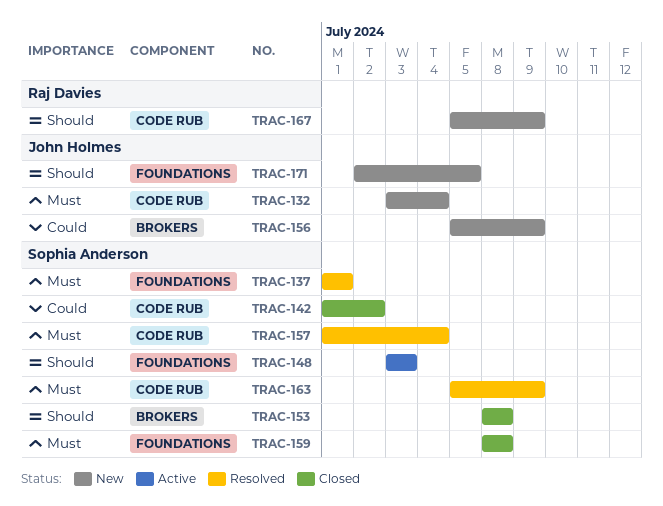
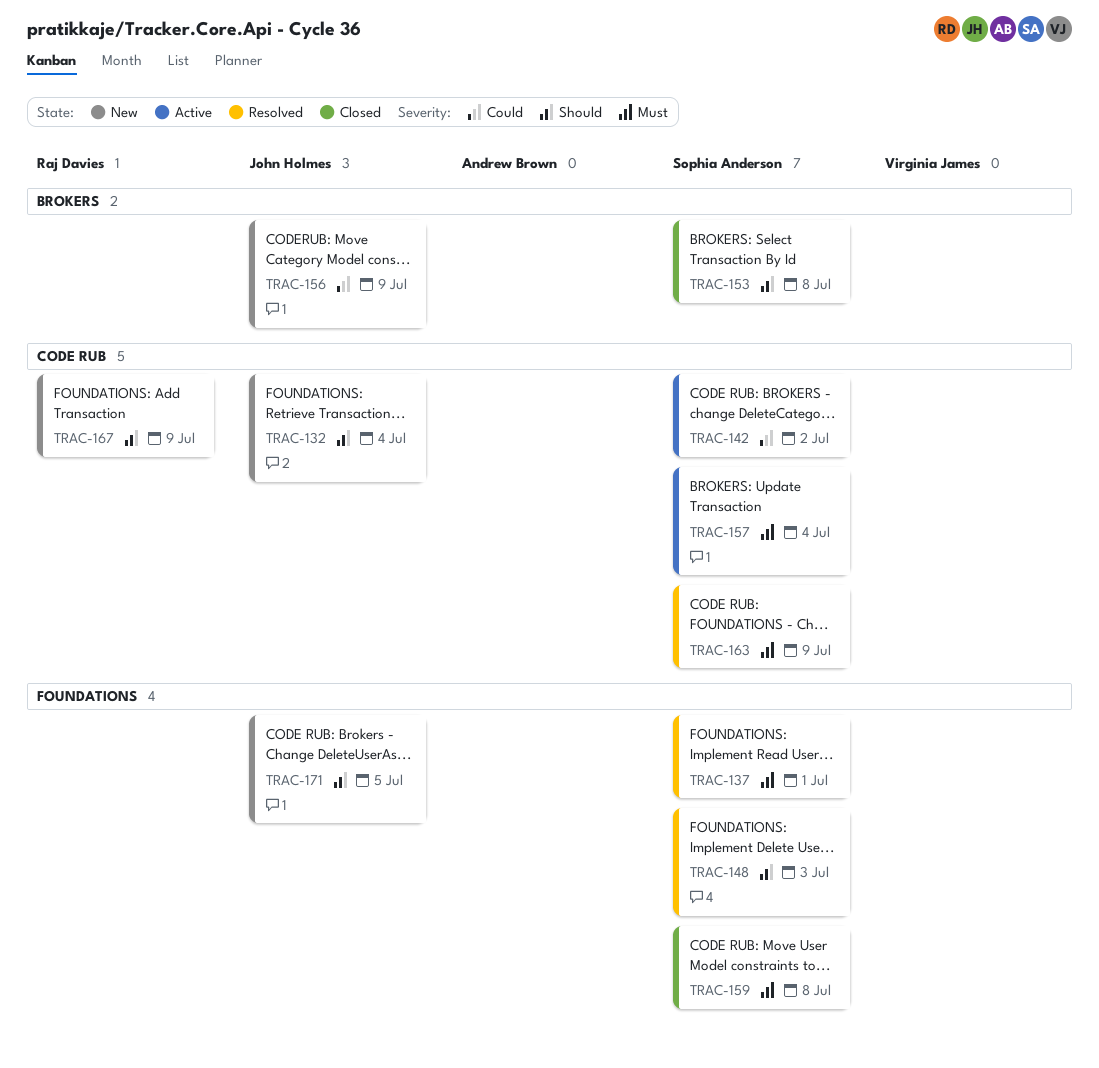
TRAC-132, priority: Must -> Should
TRAC-142, status: Closed -> Active
TRAC-148, status: Active -> Resolved
TRAC-157, status: Resolved -> Active

